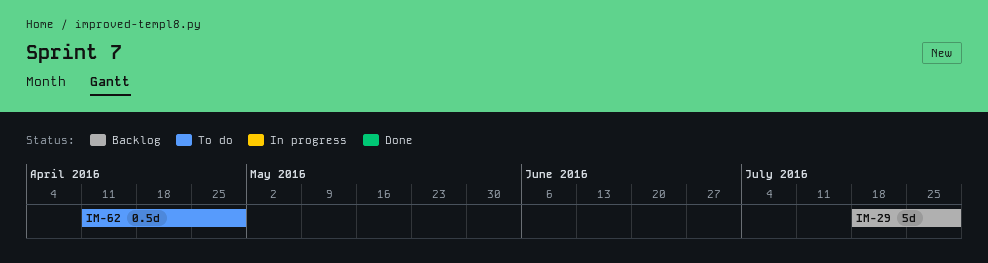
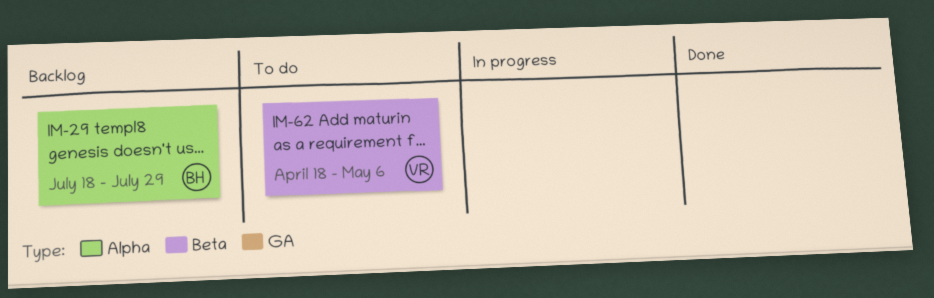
IM-62, start: Apr 11 -> Apr 18
IM-62, due: Apr 29 -> May 6

